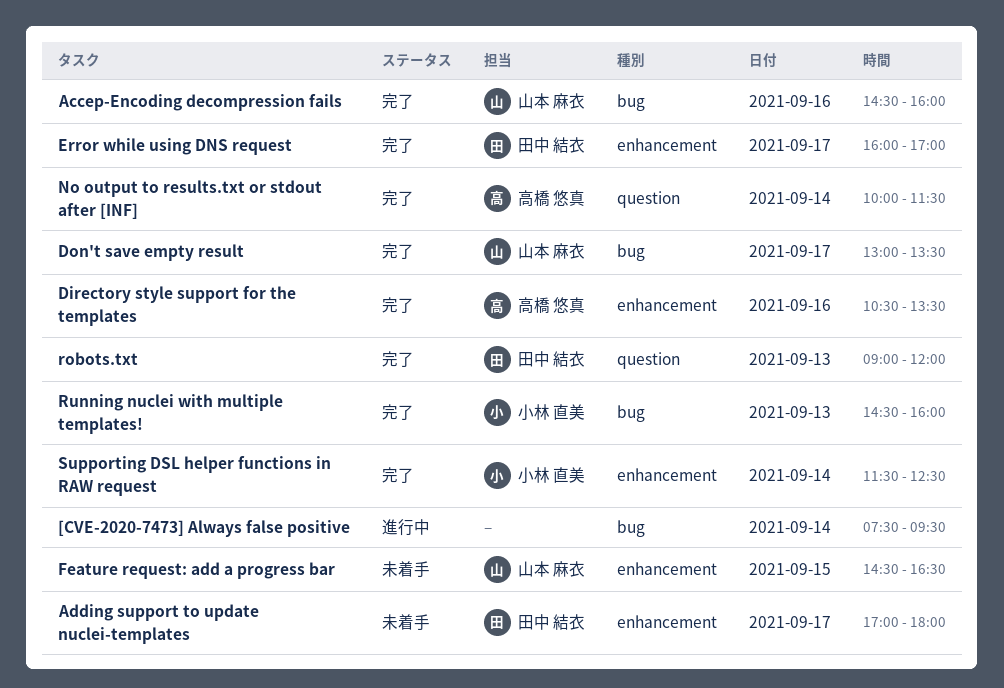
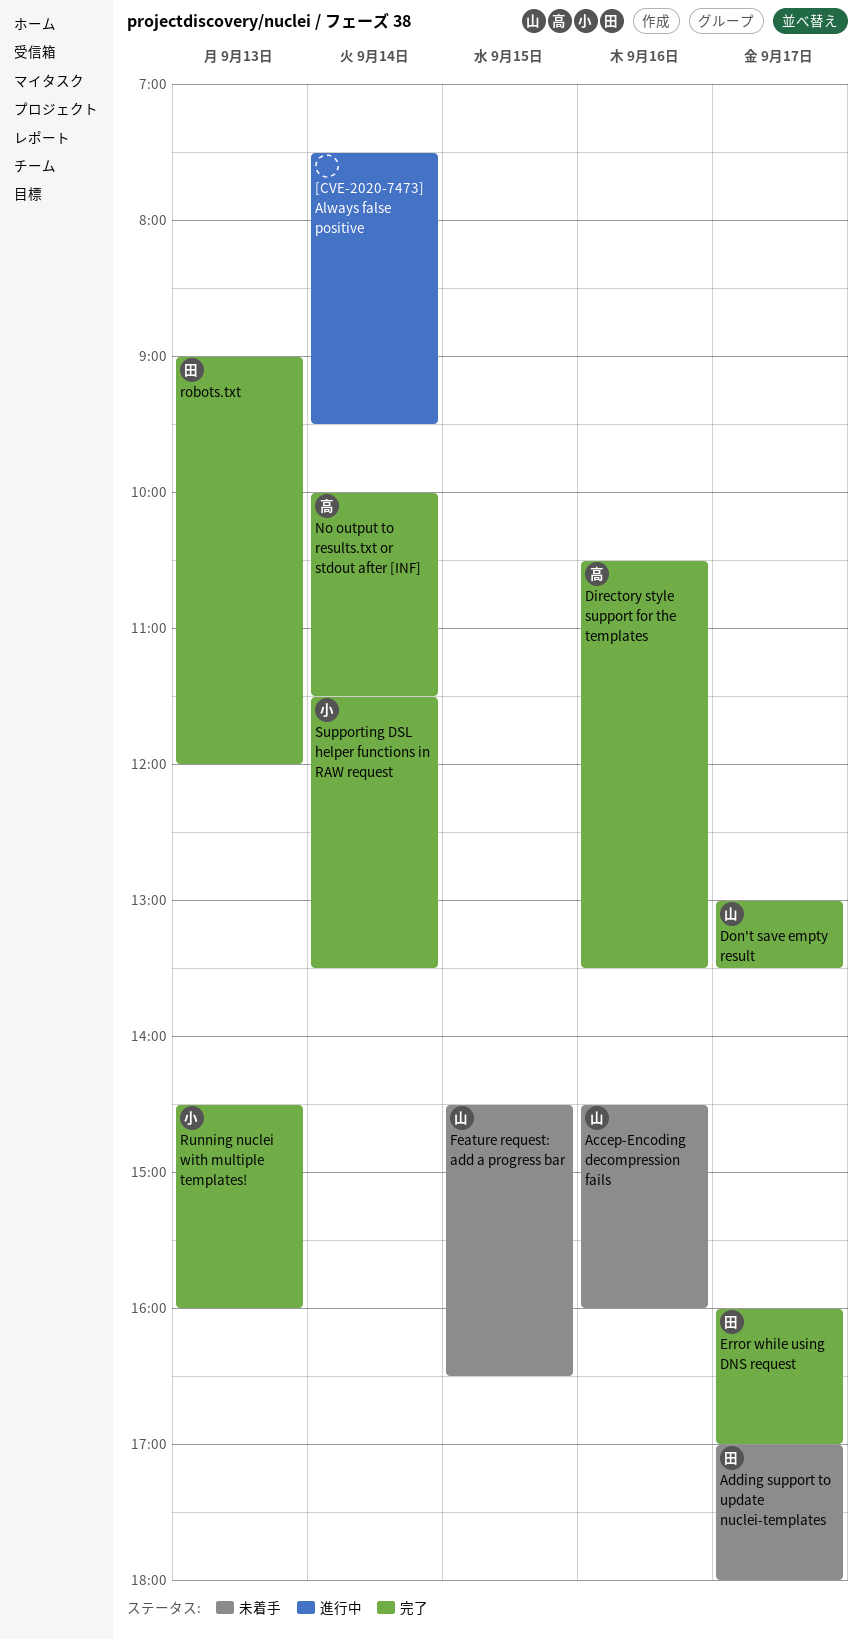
Accep-Encoding decompression fails, status: 完了 -> 未着手
Supporting DSL helper functions in RAW request, ends: 12:30 -> 13:30

